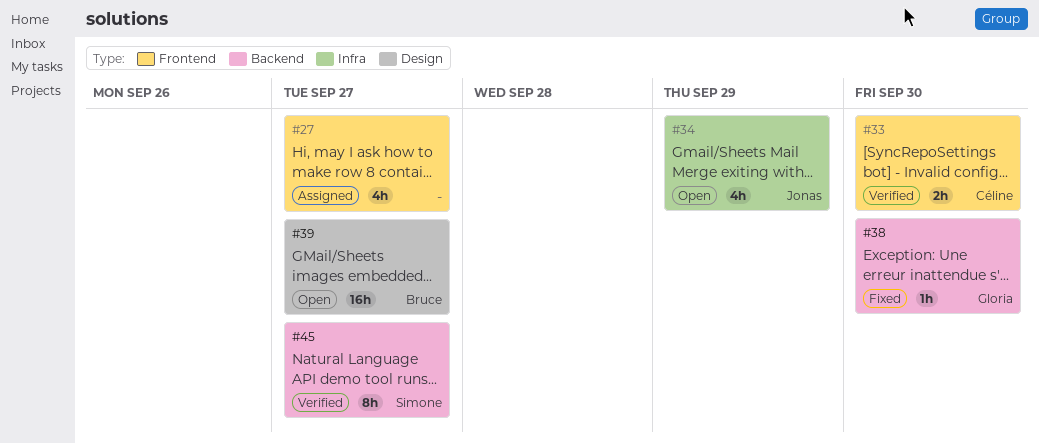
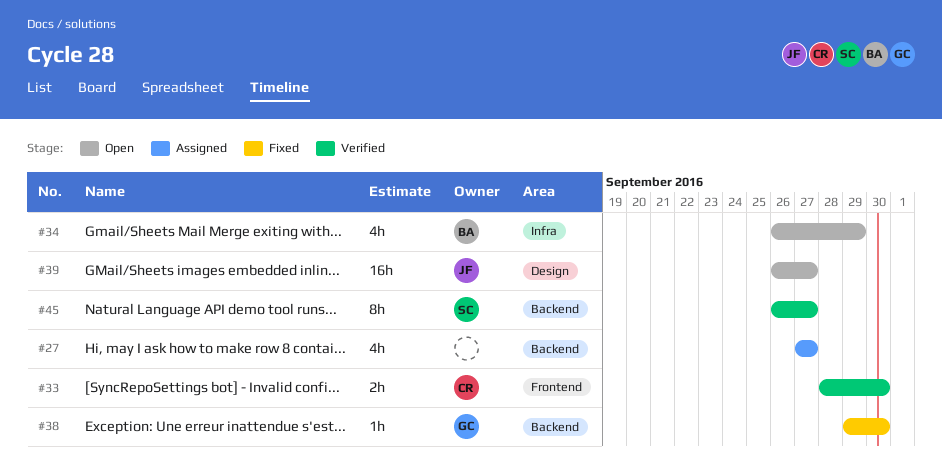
#27, label: Frontend -> Backend
#34, owner: Jonas -> Bruce
#39, owner: Bruce -> Jonas

